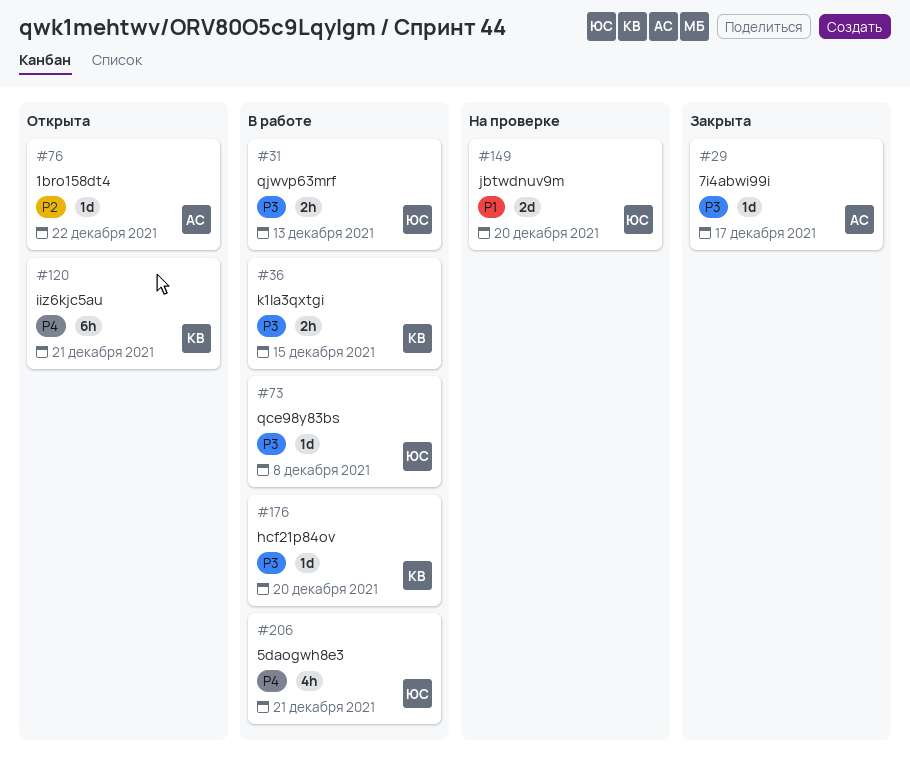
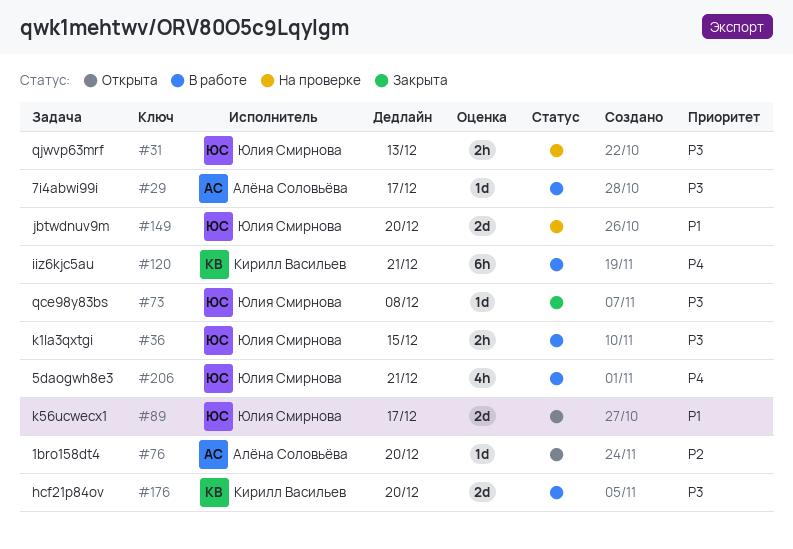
#29, status: Закрыта -> В работе
#31, status: В работе -> На проверке
#36, owner: Кирилл Васильев -> Юлия Смирнова
#73, status: В работе -> Закрыта
#76, due: Dec 22 -> Dec 20
#89: none -> present
#120, status: Открыта -> В работе
#176, estimate: 1d -> 2d

